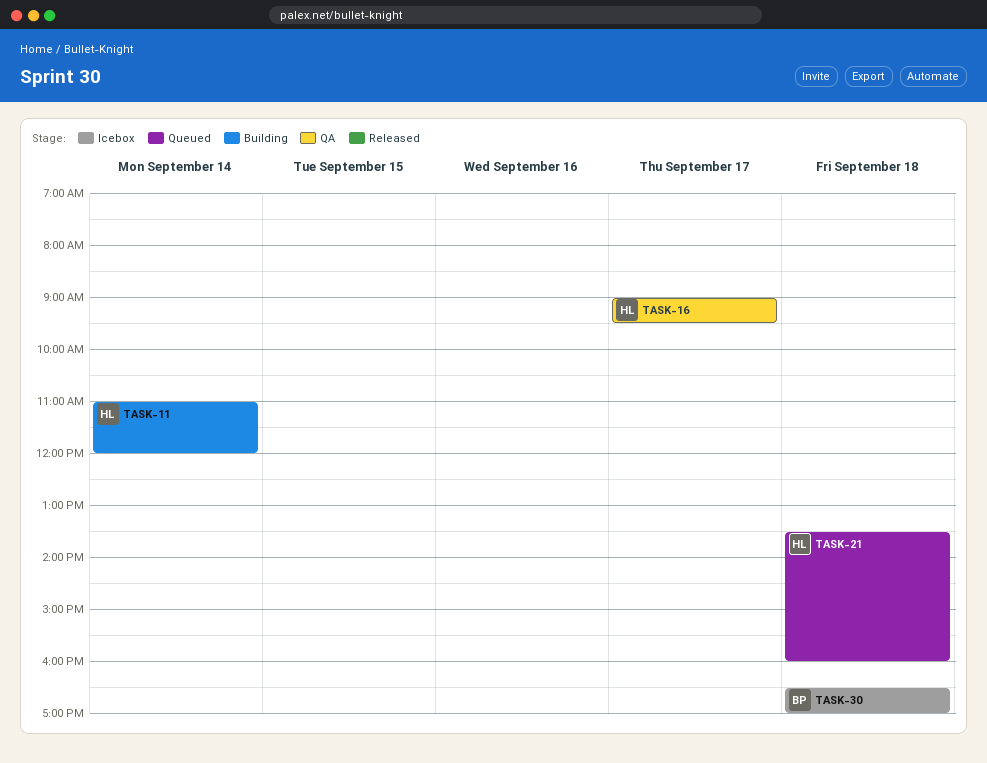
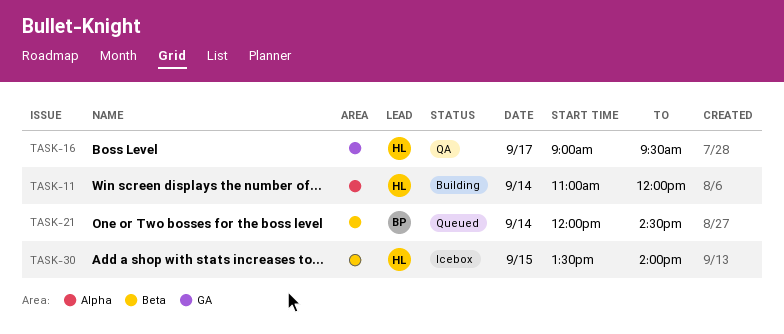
TASK-21, owner: HL -> BP
TASK-21, day: Sep 18 -> Sep 14
TASK-21, begins: 13:30 -> 12:00
TASK-21, ends: 16:00 -> 14:30
TASK-30, owner: BP -> HL
TASK-30, day: Sep 18 -> Sep 15
TASK-30, begins: 16:30 -> 13:30
TASK-30, ends: 17:00 -> 14:00

